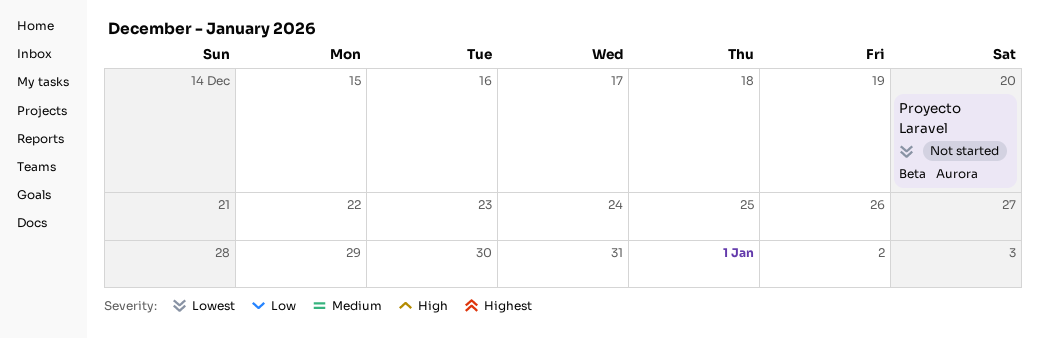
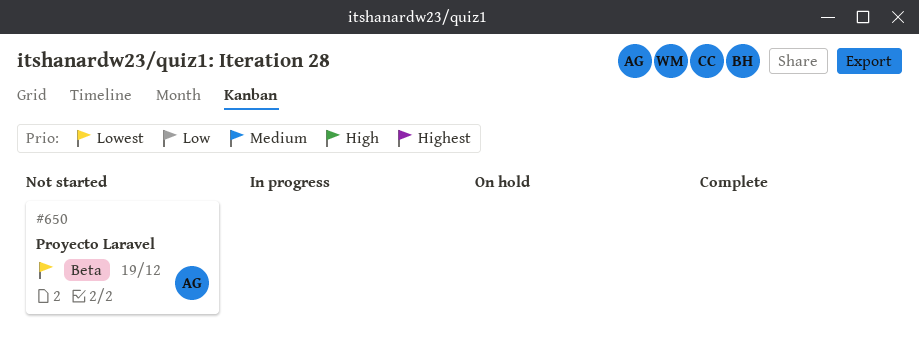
Proyecto Laravel, due: Dec 20 -> Dec 19

